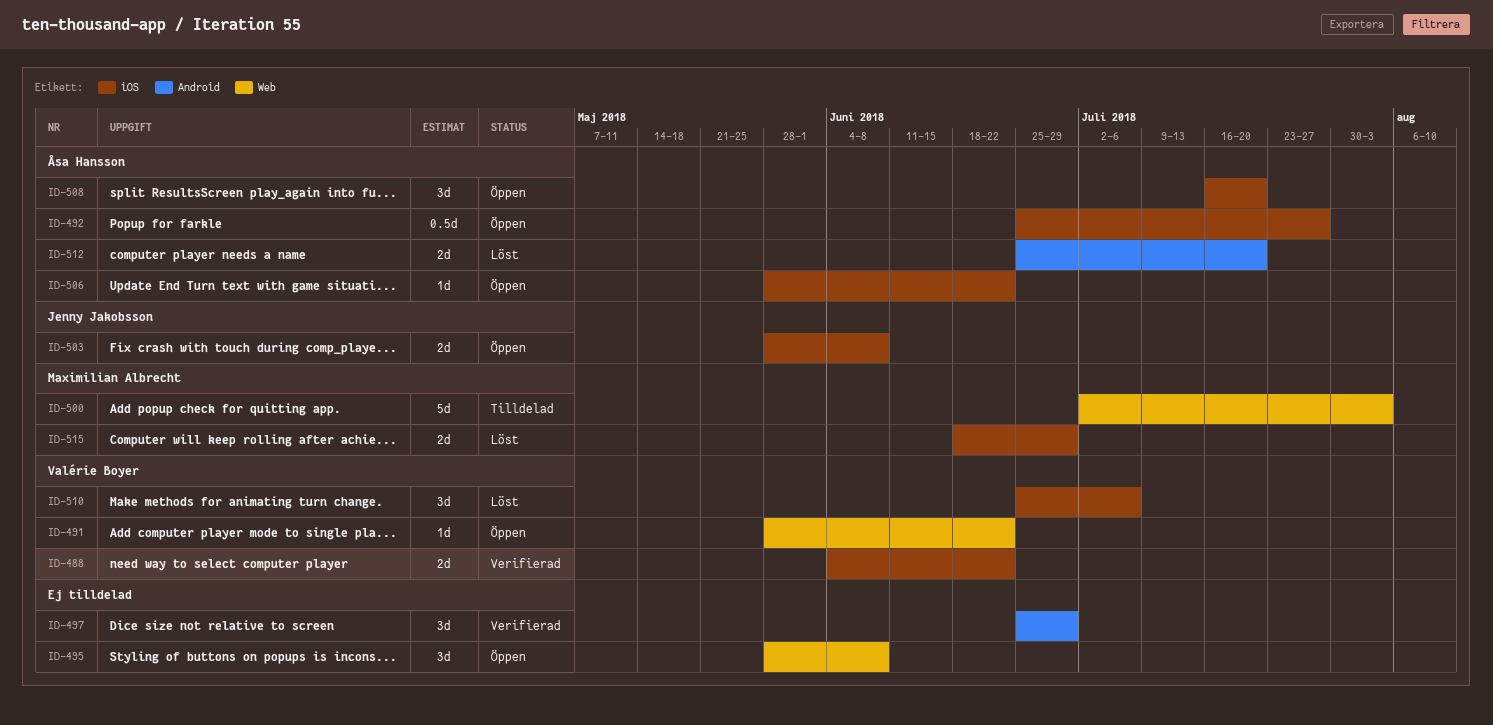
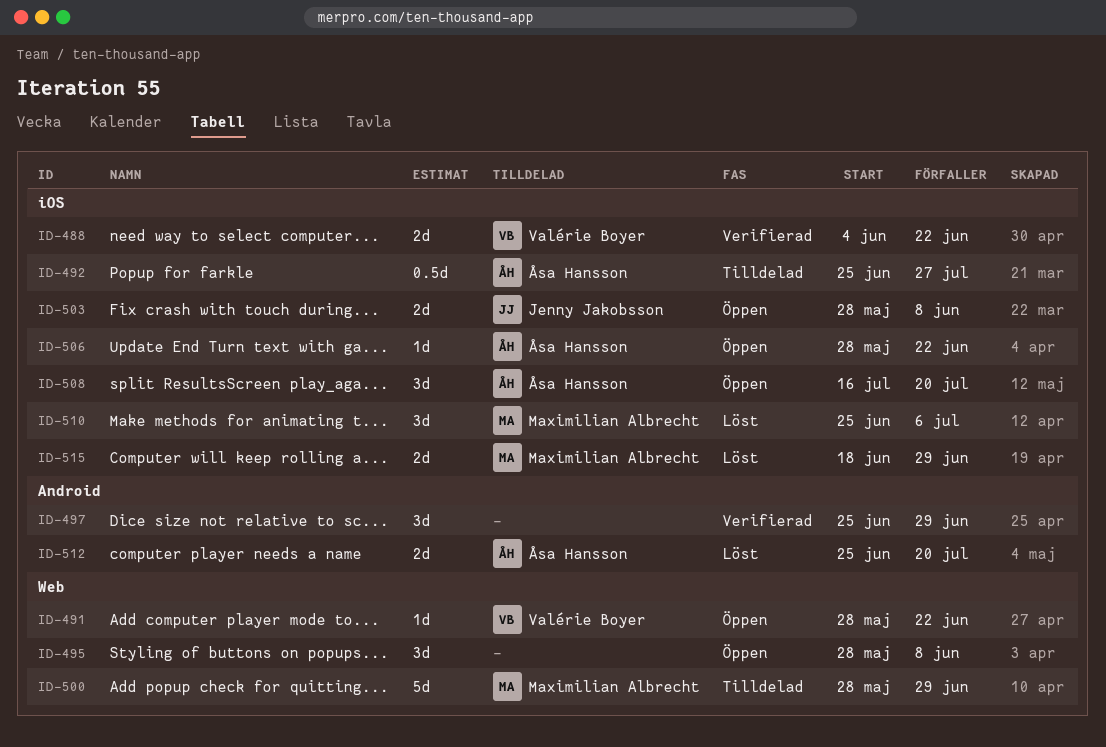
ID-492, status: Öppen -> Tilldelad
ID-500, start: Jul 2 -> May 28
ID-500, due: Aug 3 -> Jun 29
ID-510, owner: Valérie Boyer -> Maximilian Albrecht

